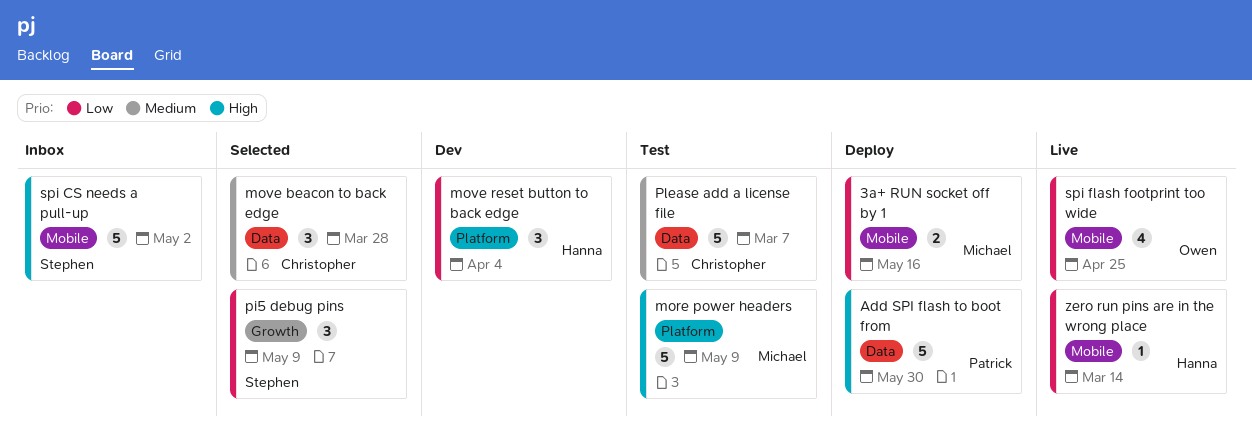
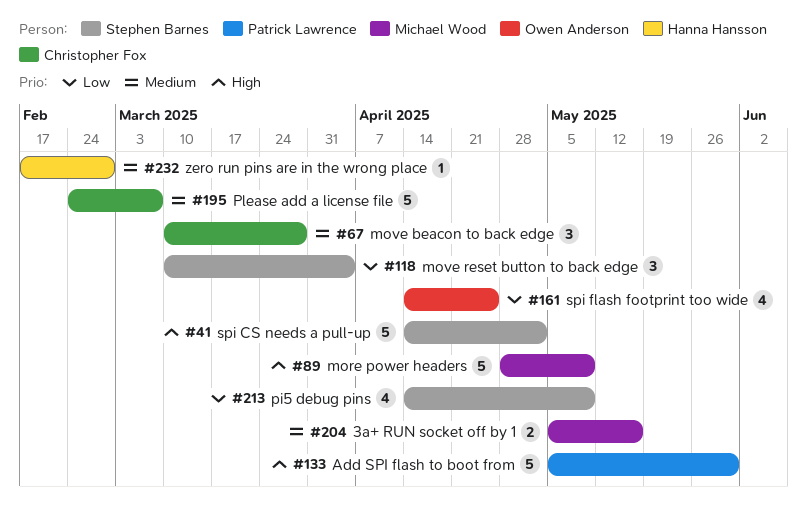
3a+ RUN socket off by 1, priority: Low -> Medium
move reset button to back edge, owner: Hanna Hansson -> Stephen Barnes
pi5 debug pins, estimate: 3 -> 4
zero run pins are in the wrong place, priority: Low -> Medium
zero run pins are in the wrong place, due: Mar 14 -> Feb 28

